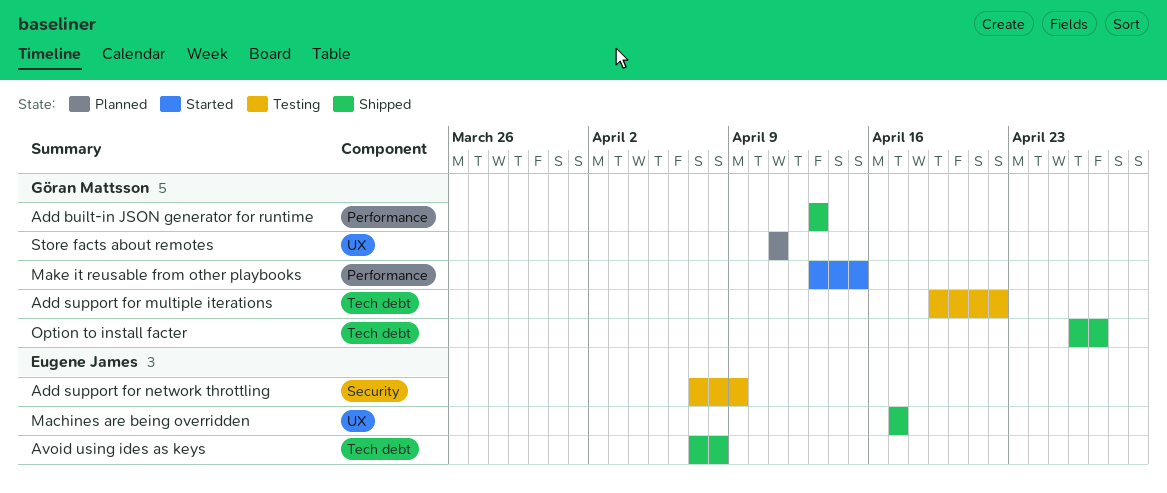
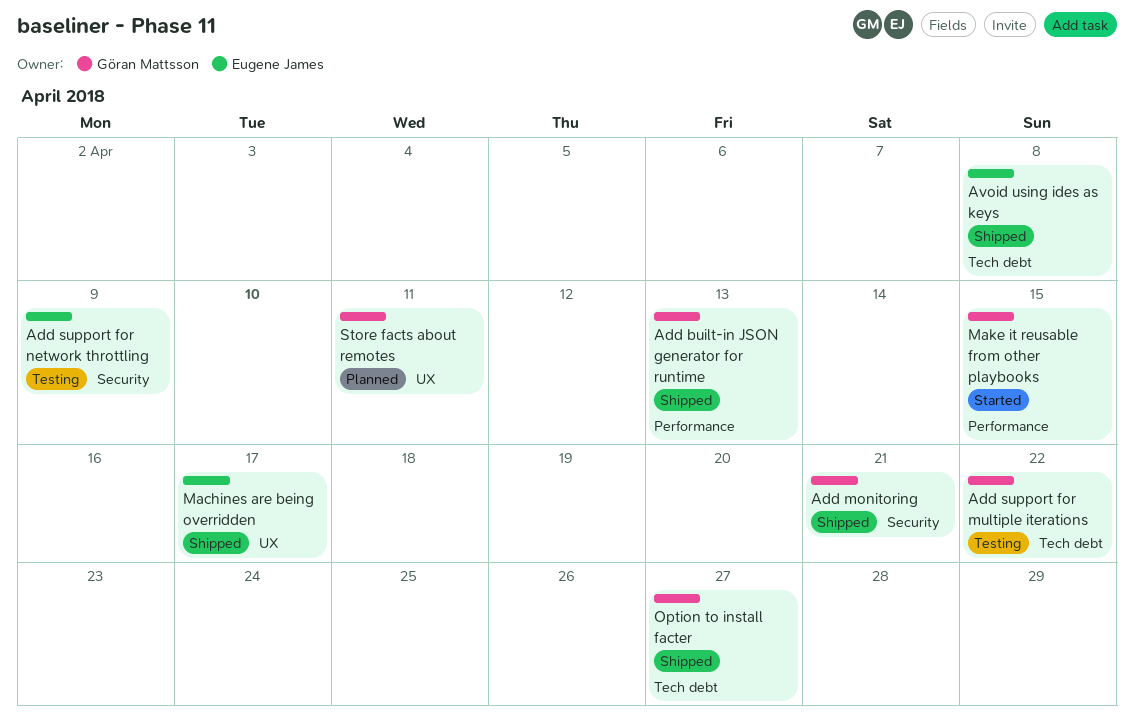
Add monitoring: none -> present

